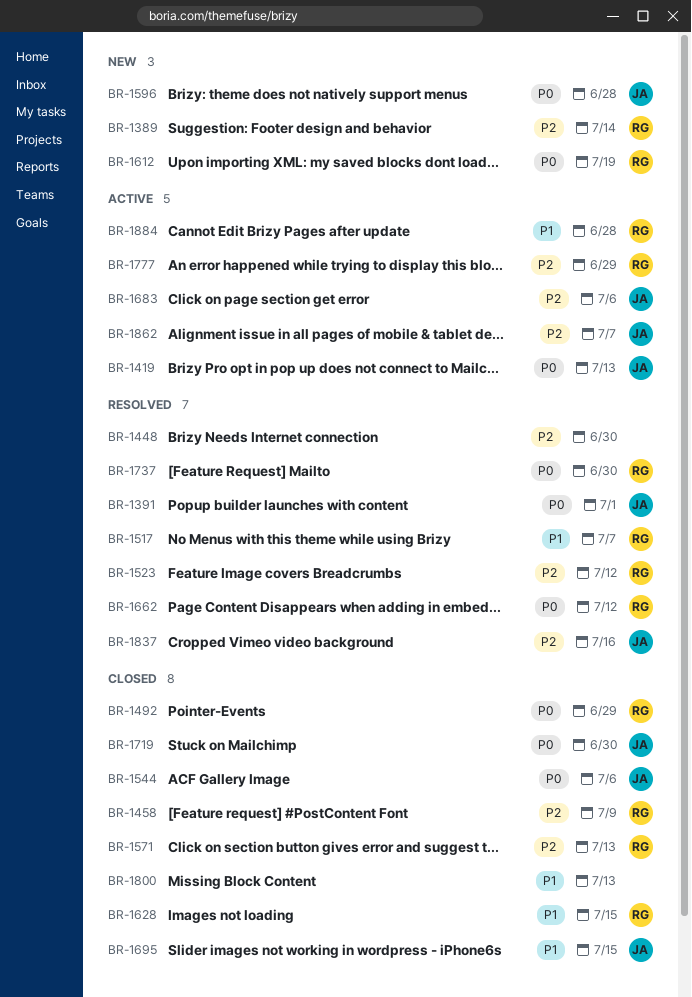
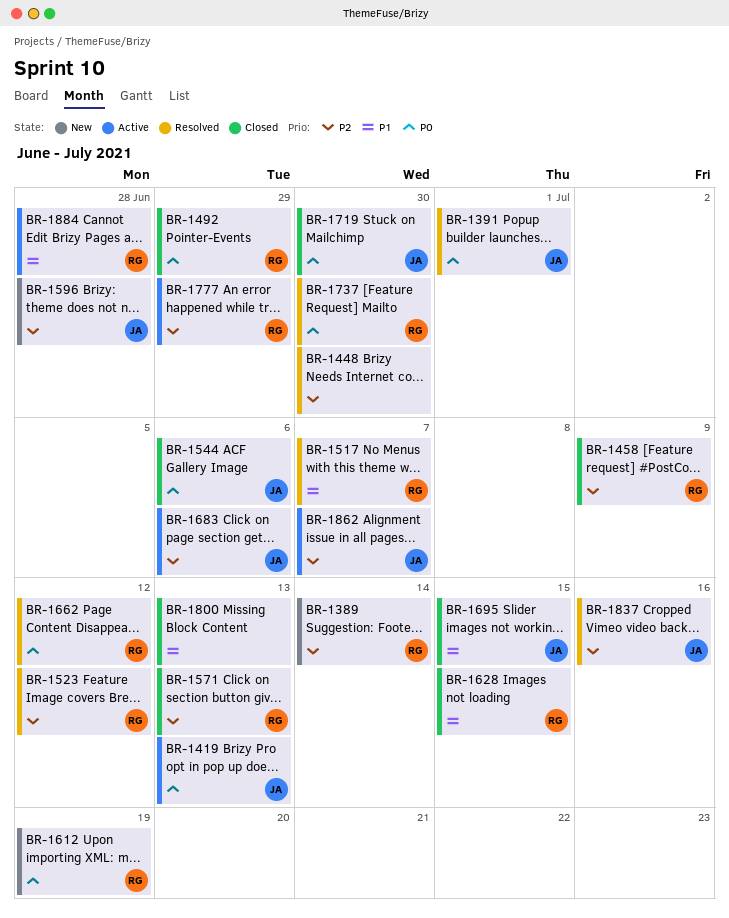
BR-1596, priority: P0 -> P2

